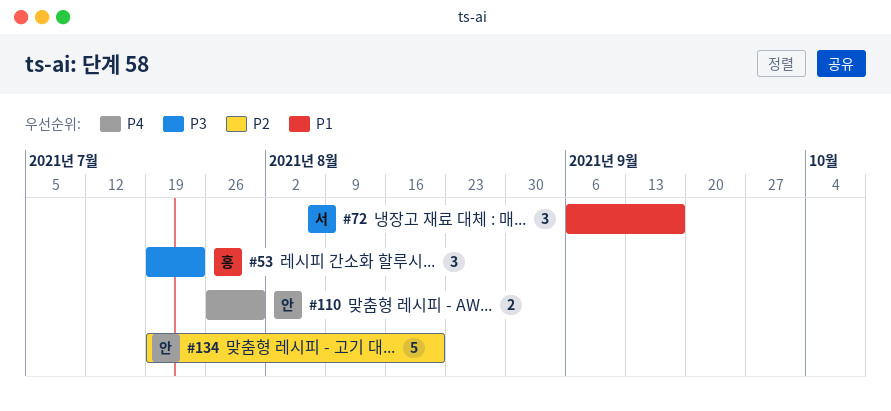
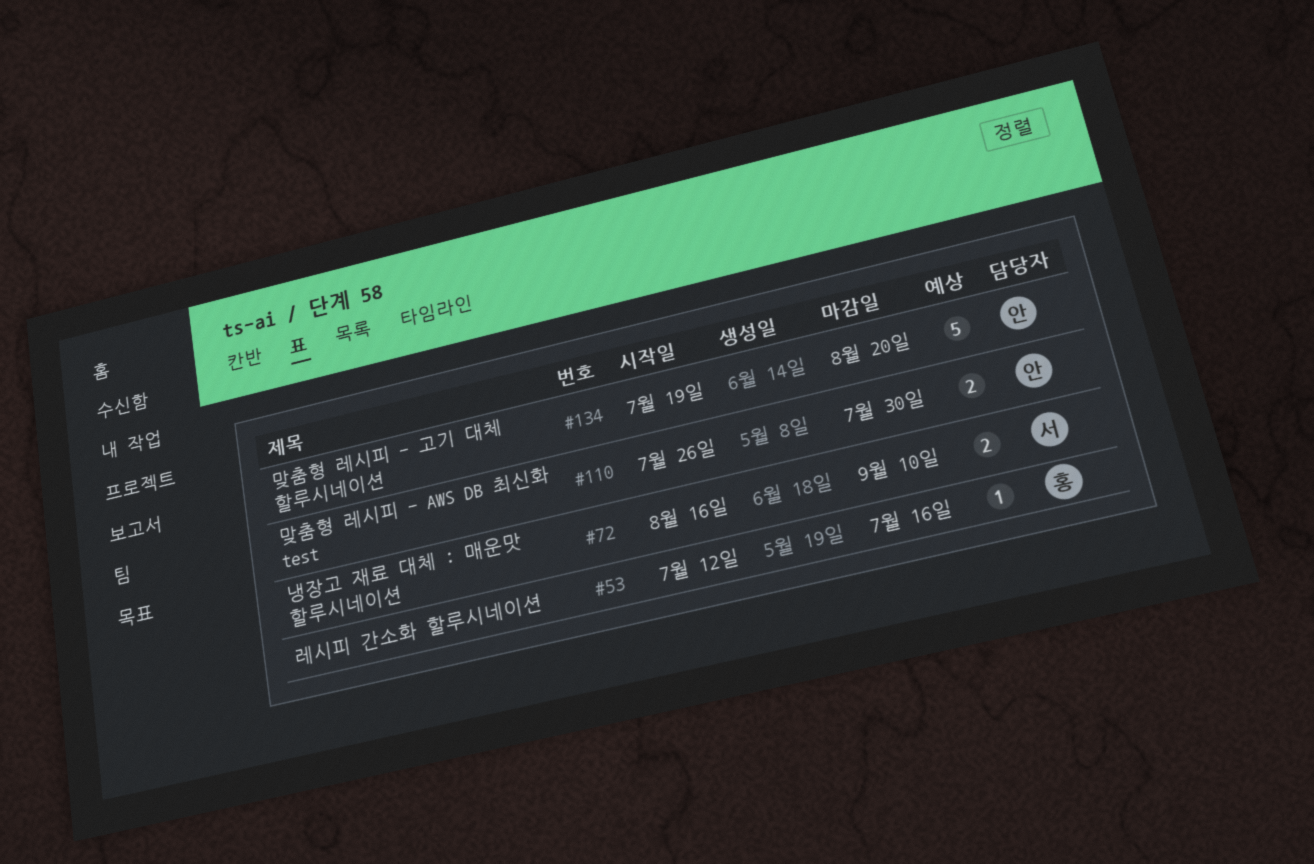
#53, estimate: 3 -> 1
#53, start: Jul 19 -> Jul 12
#53, due: Jul 23 -> Jul 16
#72, estimate: 3 -> 2
#72, start: Sep 6 -> Aug 16
#72, due: Sep 17 -> Sep 10

